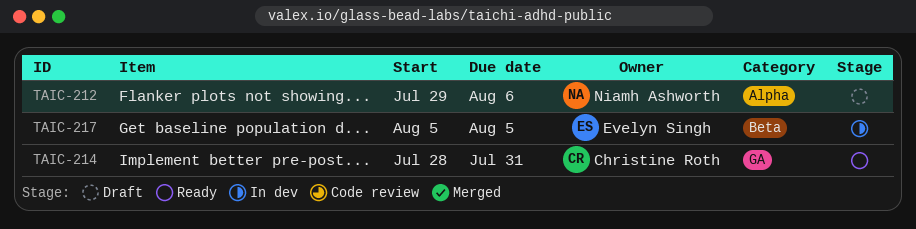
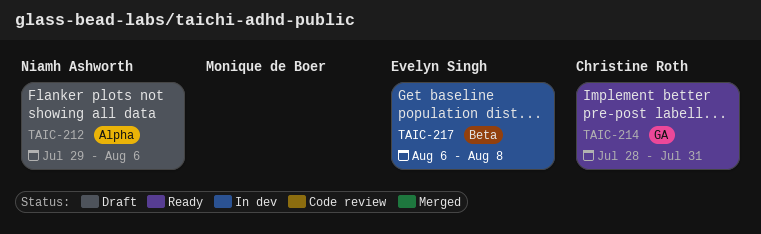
TAIC-217, start: Aug 5 -> Aug 6
TAIC-217, due: Aug 5 -> Aug 8

